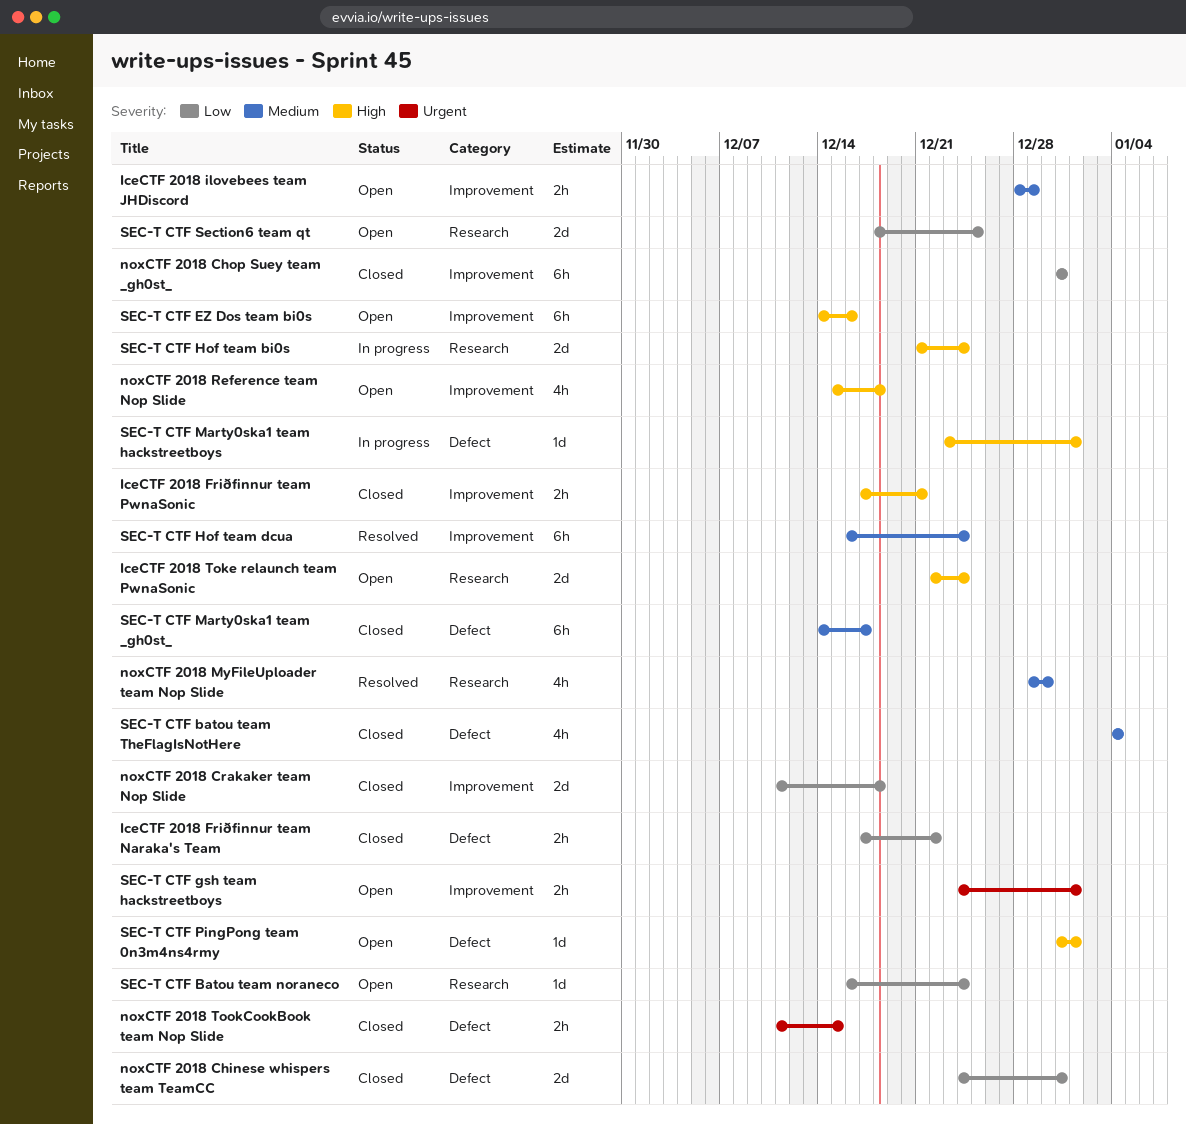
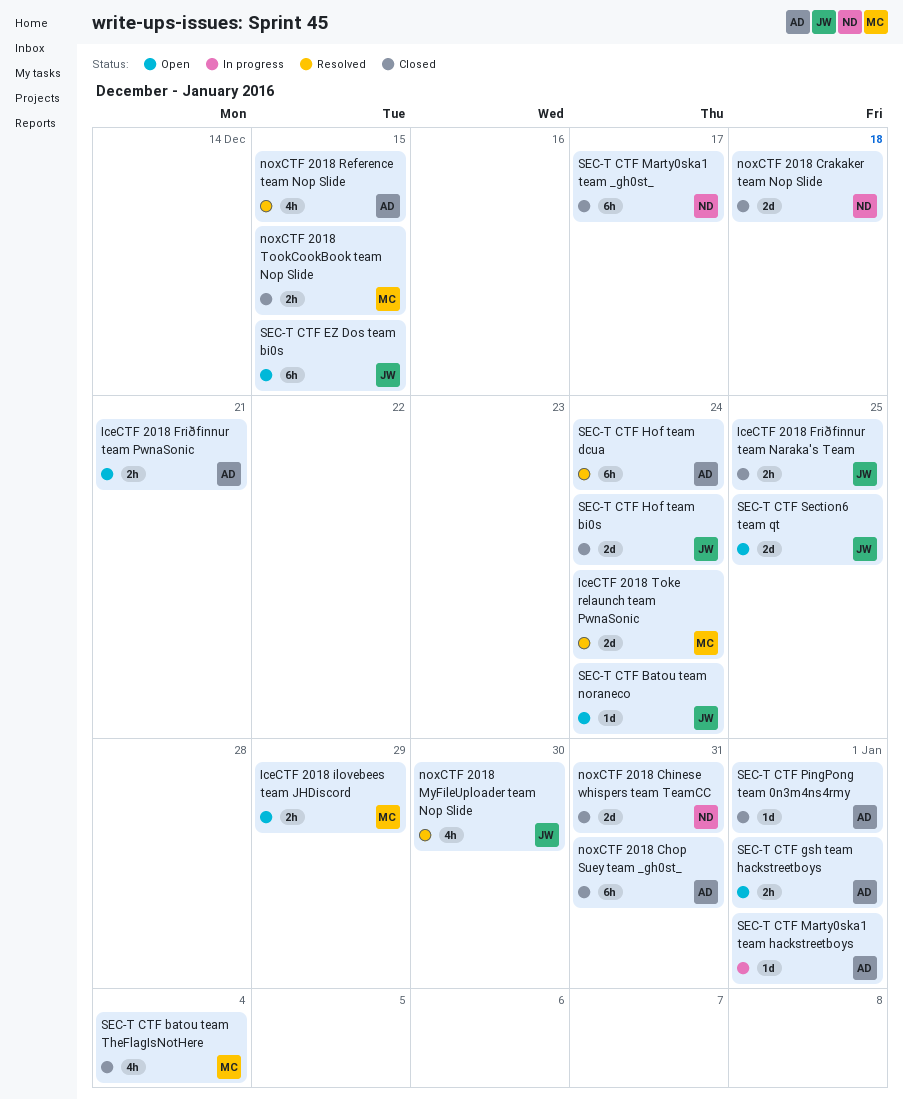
IceCTF 2018 Friðfinnur team Naraka's Team, due: Dec 22 -> Dec 25
IceCTF 2018 Friðfinnur team PwnaSonic, status: Closed -> Open
IceCTF 2018 Toke relaunch team PwnaSonic, status: Open -> Resolved
noxCTF 2018 Reference team Nop Slide, status: Open -> Resolved
noxCTF 2018 Reference team Nop Slide, due: Dec 18 -> Dec 15
SEC-T CTF EZ Dos team bi0s, due: Dec 16 -> Dec 15
SEC-T CTF Hof team bi0s, status: In progress -> Closed
SEC-T CTF PingPong team 0n3m4ns4rmy, status: Open -> Closed

